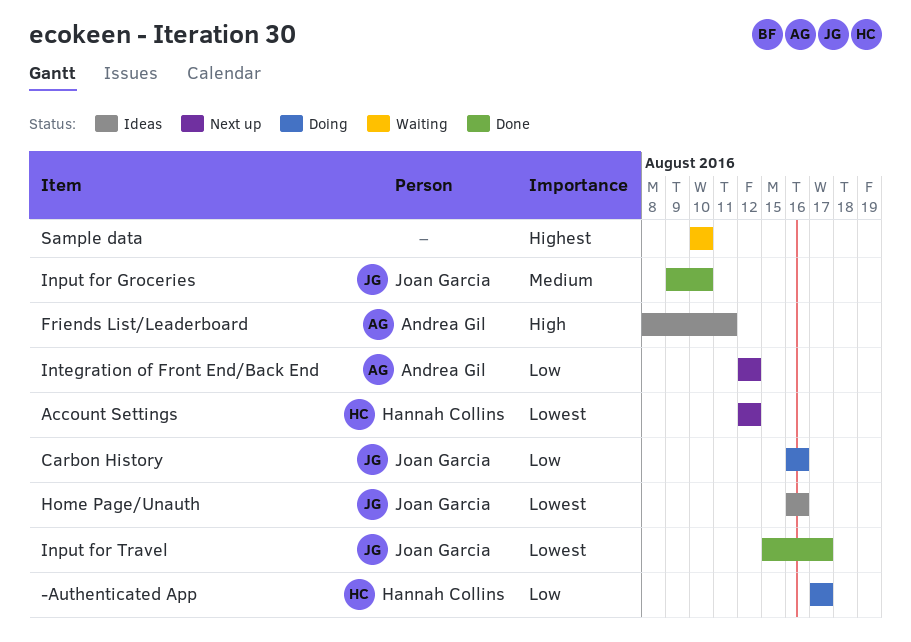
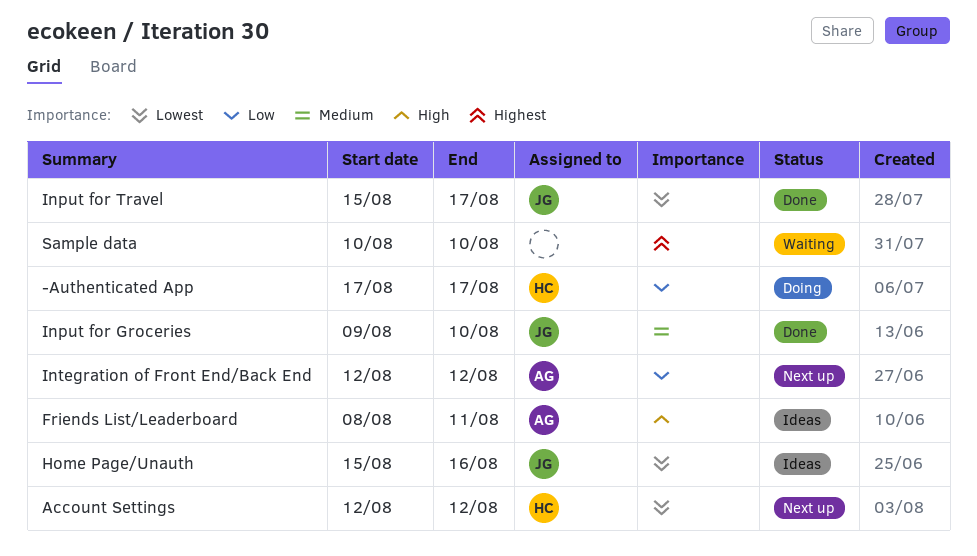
Carbon History: present -> none
Home Page/Unauth, start: Aug 16 -> Aug 15

